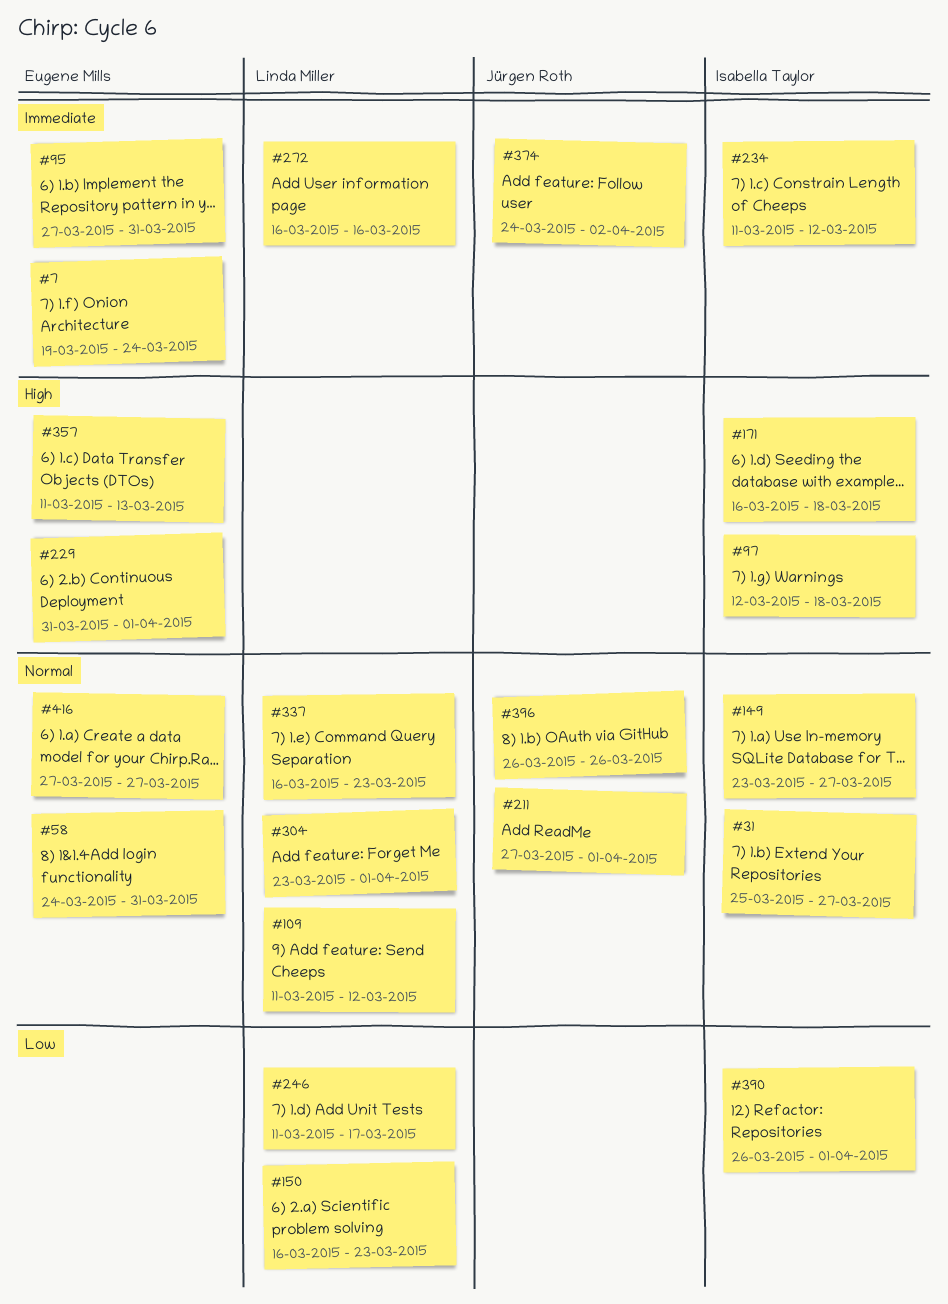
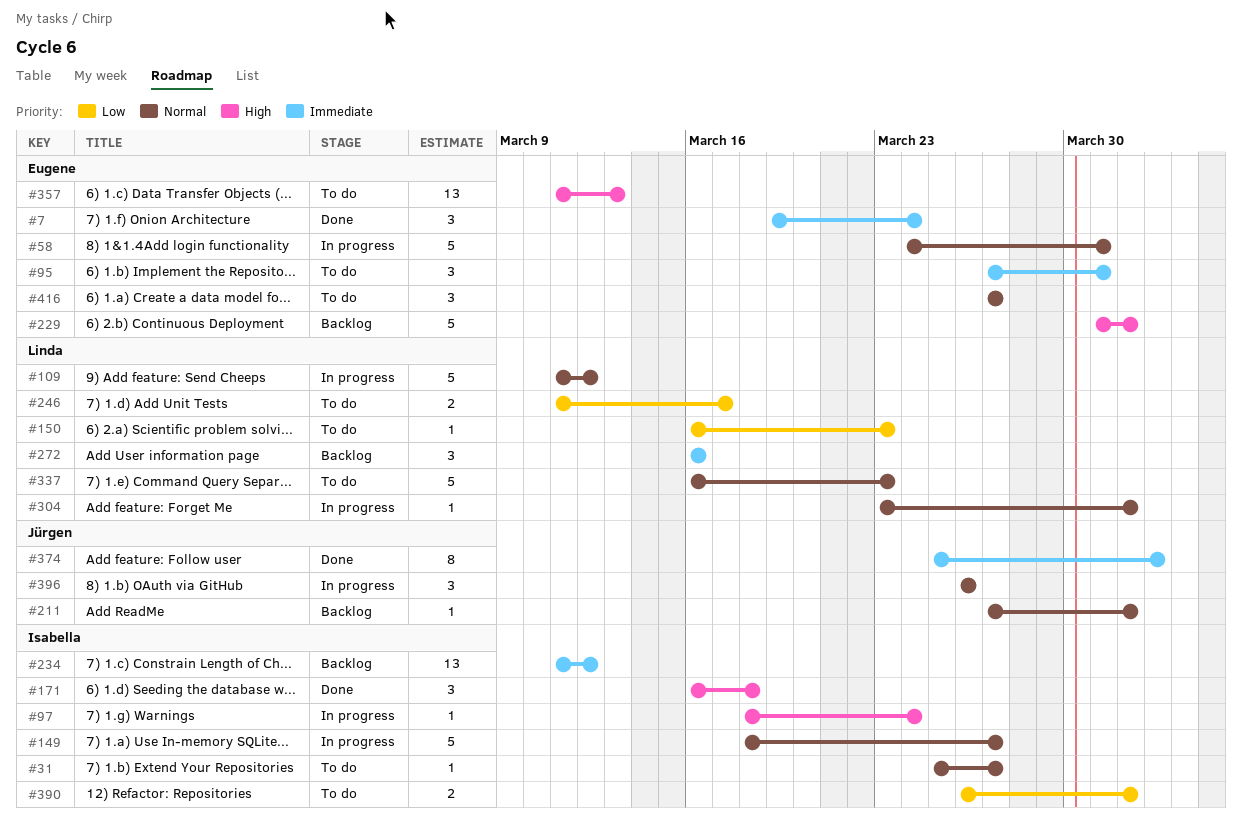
#97, start: Mar 12 -> Mar 18
#97, due: Mar 18 -> Mar 24
#149, start: Mar 23 -> Mar 18
#374, start: Mar 24 -> Mar 25

